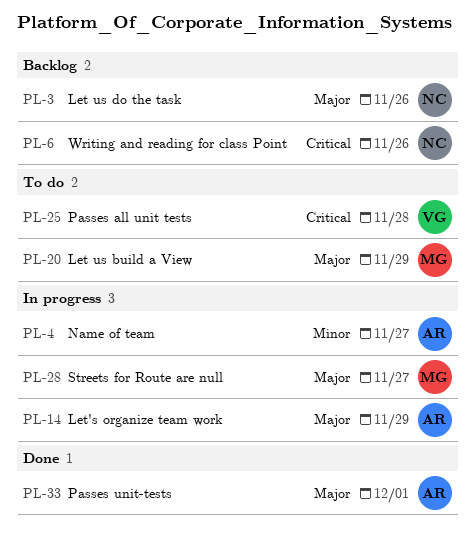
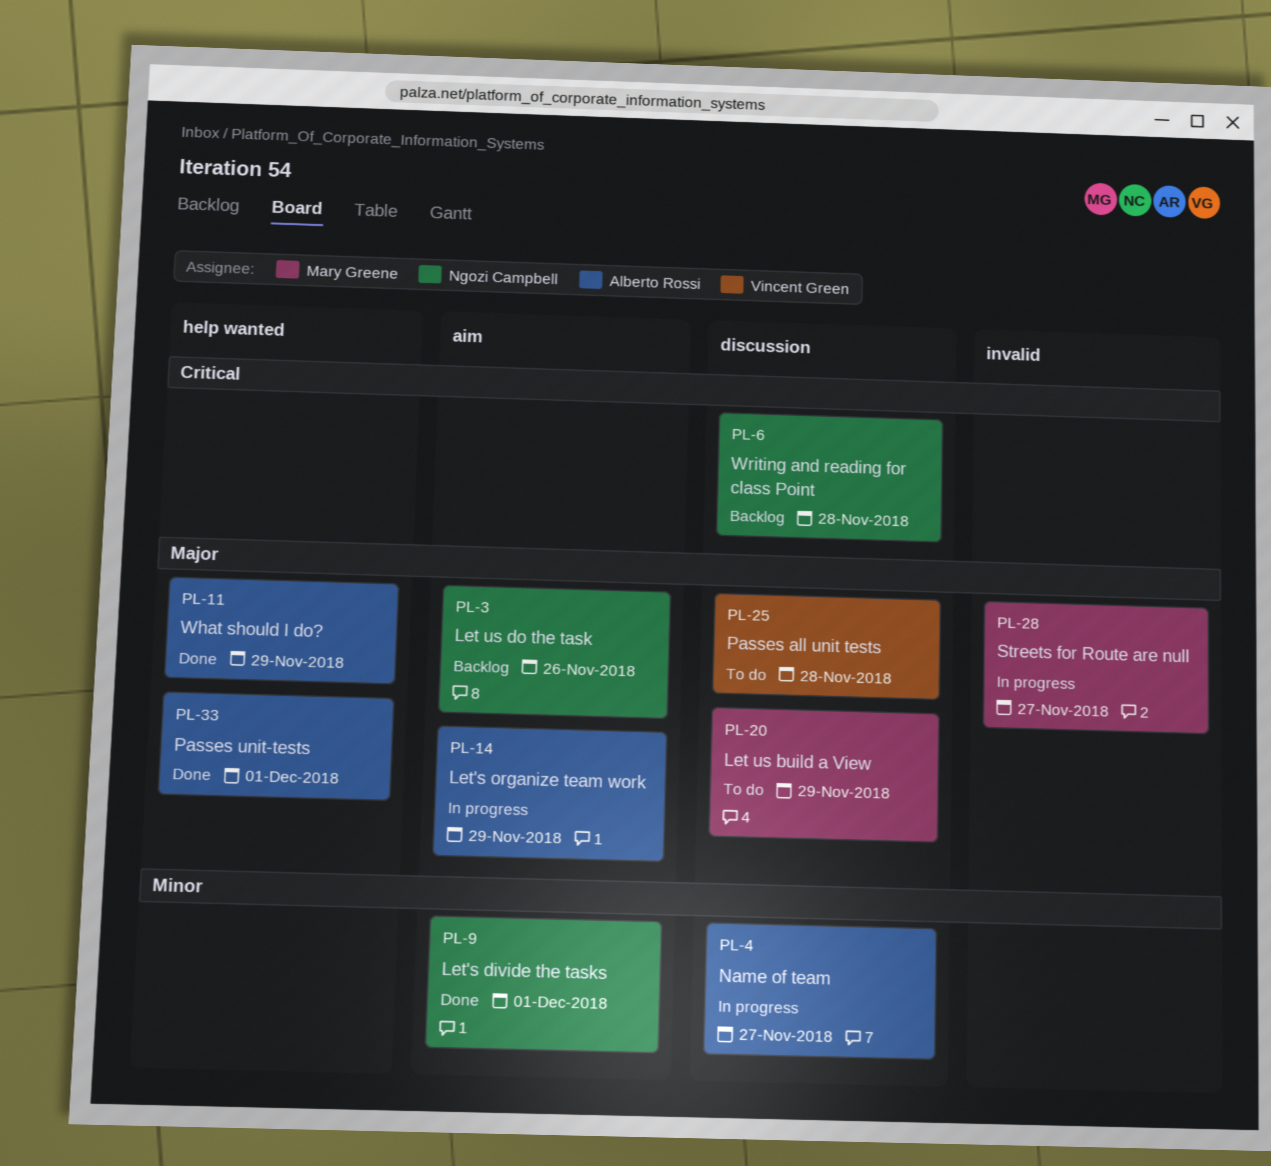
PL-6, due: Nov 26 -> Nov 28
PL-9: none -> present
PL-11: none -> present
PL-25, priority: Critical -> Major

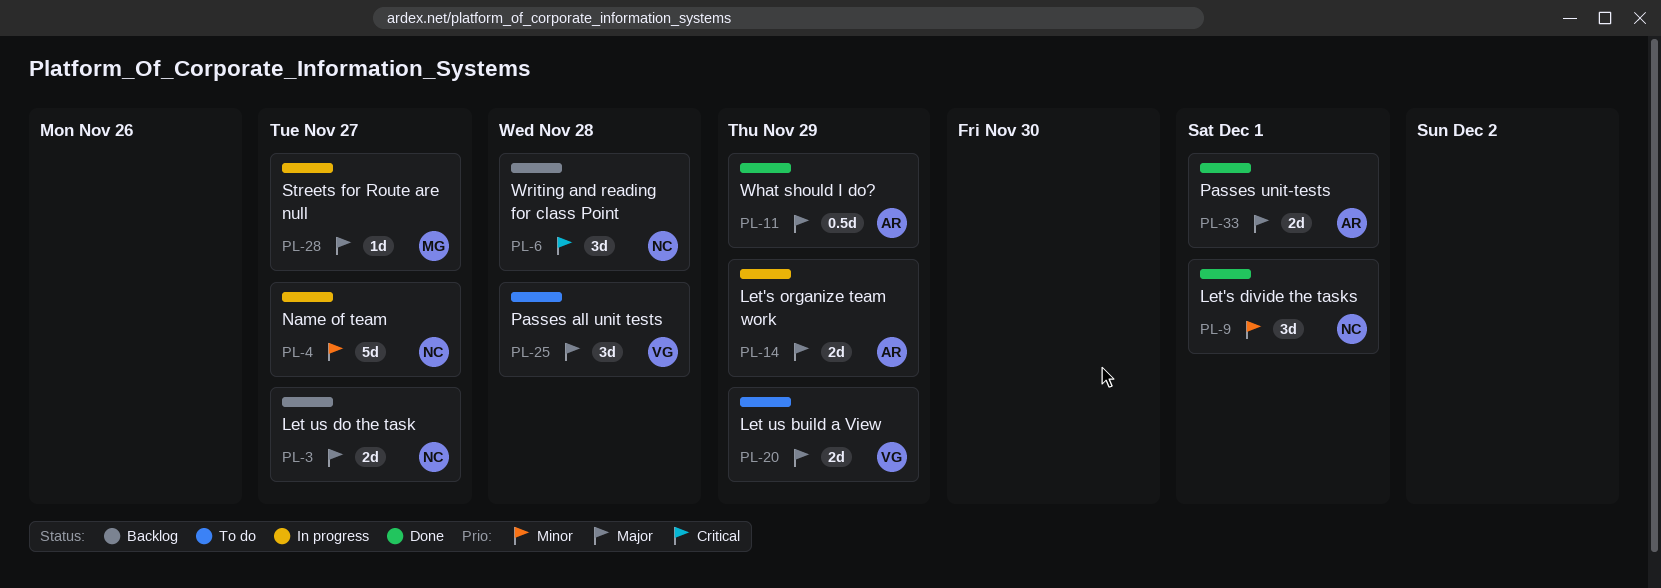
PL-3, due: Nov 26 -> Nov 27
PL-4, owner: Alberto Rossi -> Ngozi Campbell
PL-20, owner: Mary Greene -> Vincent Green

